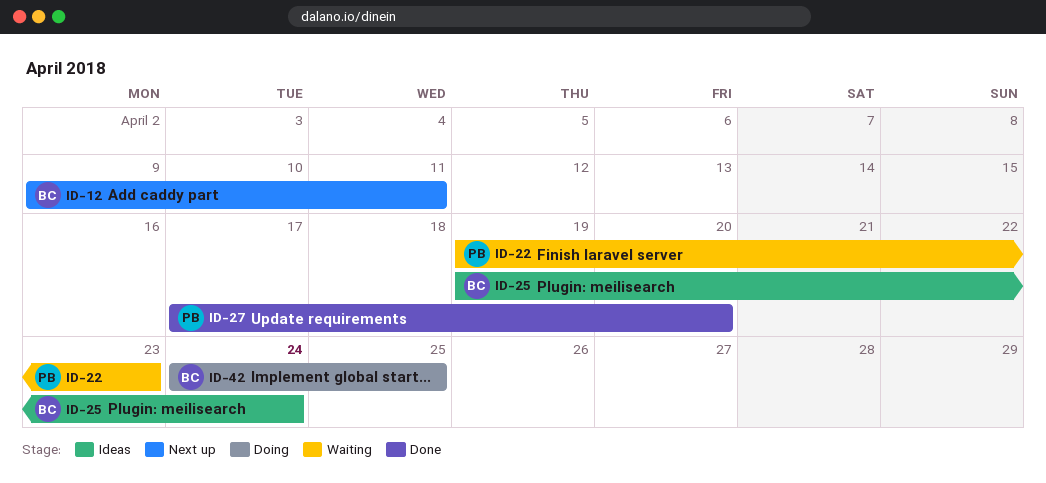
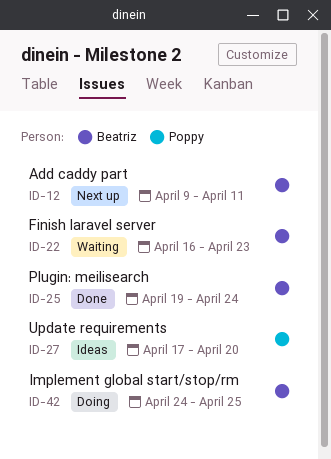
ID-22, owner: Poppy -> Beatriz
ID-22, start: Apr 19 -> Apr 16
ID-25, status: Ideas -> Done
ID-27, status: Done -> Ideas

